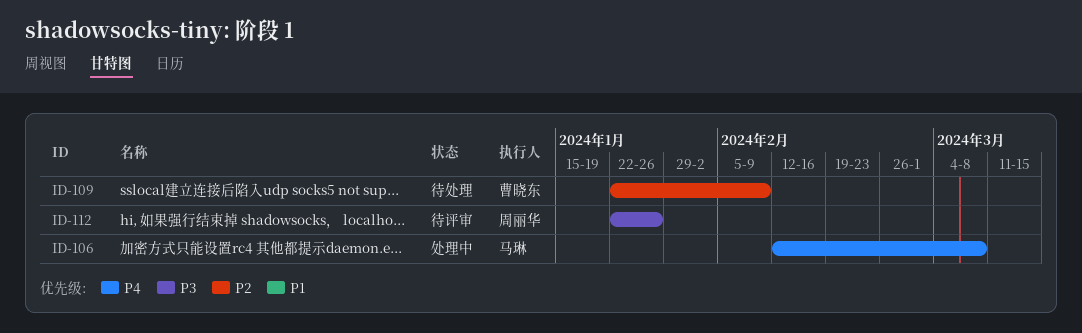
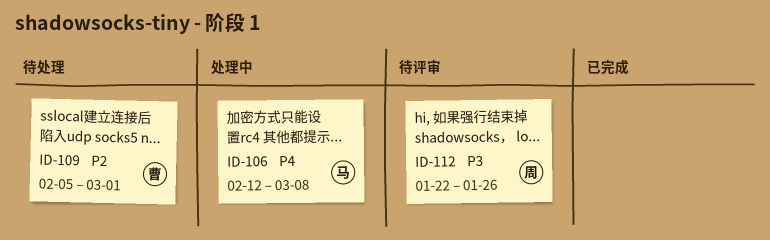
ID-109, start: Jan 22 -> Feb 5
ID-109, due: Feb 9 -> Mar 1

